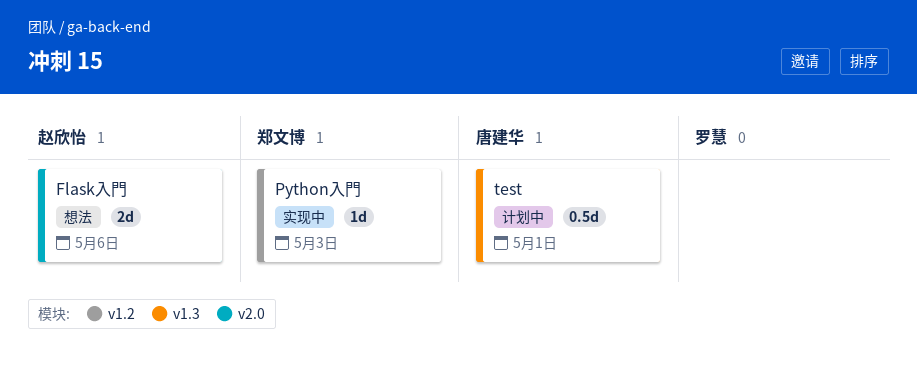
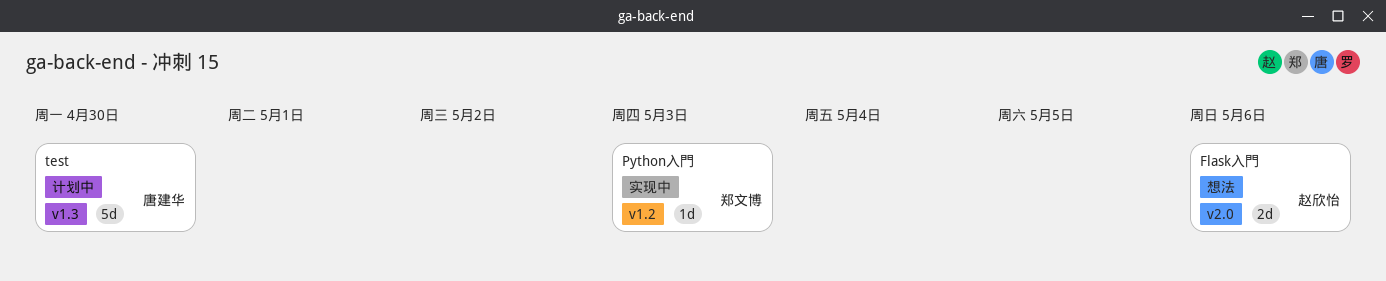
test, estimate: 0.5d -> 5d
test, due: May 1 -> Apr 30

